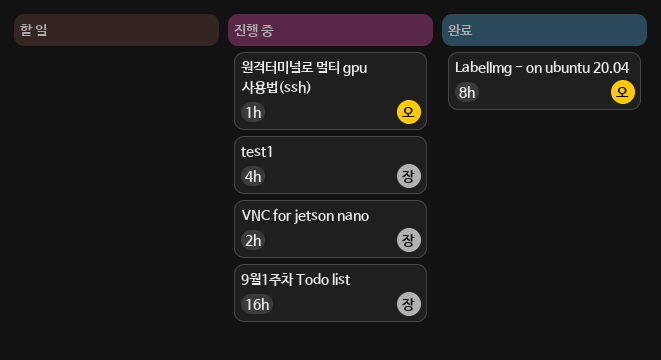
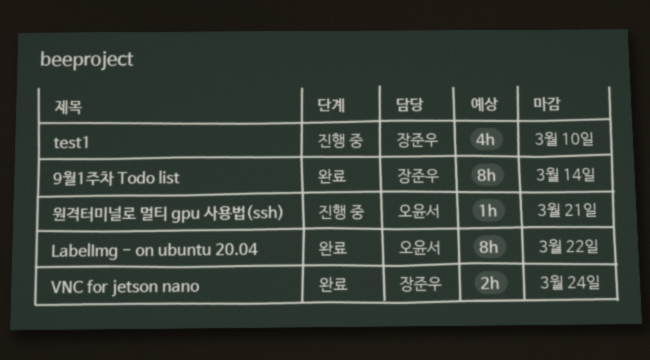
9월1주차 Todo list, status: 진행 중 -> 완료
9월1주차 Todo list, estimate: 16h -> 8h
VNC for jetson nano, status: 진행 중 -> 완료

